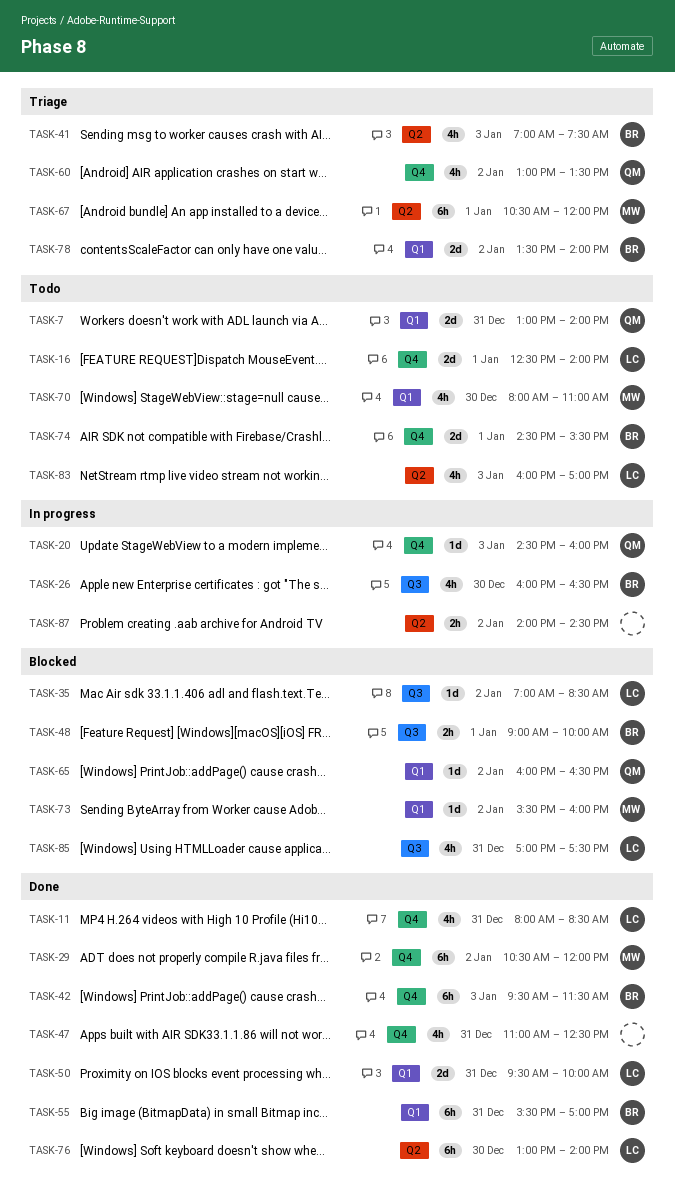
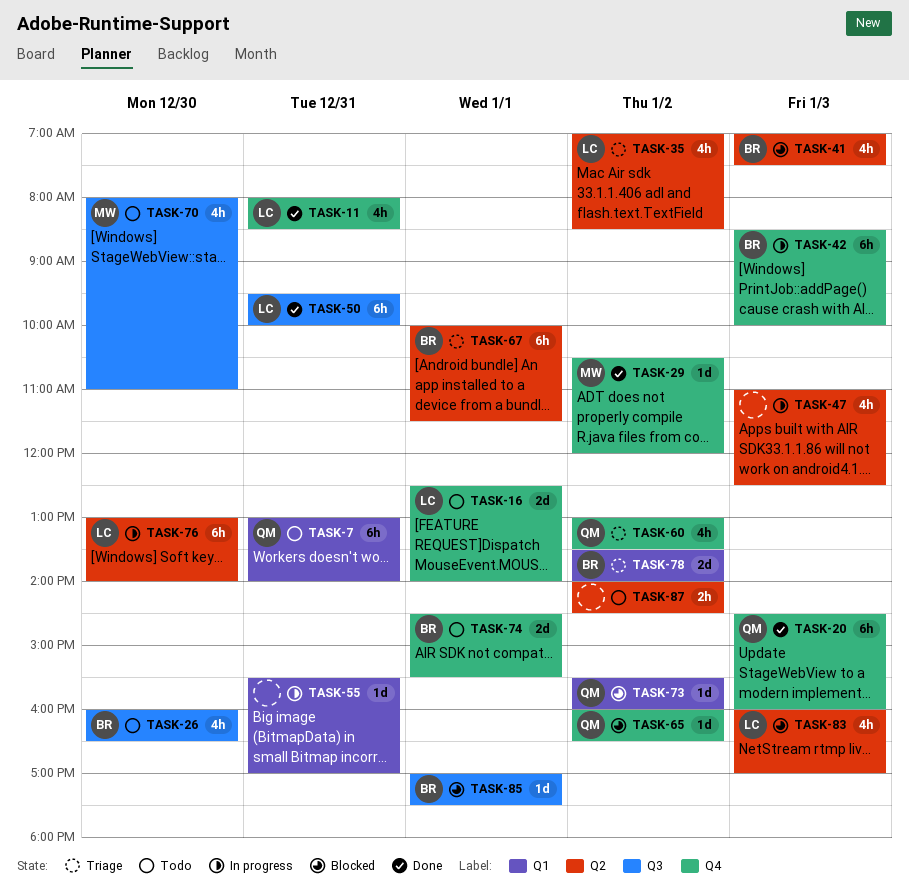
TASK-7, estimate: 2d -> 6h
TASK-20, status: In progress -> Done
TASK-20, estimate: 1d -> 6h
TASK-26, status: In progress -> Todo
TASK-29, estimate: 6h -> 1d
TASK-35, status: Blocked -> Triage
TASK-35, label: Q3 -> Q2
TASK-35, estimate: 1d -> 4h
TASK-41, status: Triage -> Blocked
TASK-42, status: Done -> In progress
TASK-42, begins: 09:30 -> 08:30
TASK-42, ends: 11:30 -> 10:00
TASK-47, status: Done -> In progress
TASK-47, label: Q4 -> Q2
TASK-47, day: Dec 31 -> Jan 3
TASK-48: present -> none
TASK-50, label: Q1 -> Q3
TASK-50, estimate: 2d -> 6h
TASK-55, status: Done -> In progress
TASK-55, owner: BR -> none
TASK-55, estimate: 6h -> 1d
TASK-65, label: Q1 -> Q4
TASK-67, owner: MW -> BR
TASK-67, begins: 10:30 -> 10:00
TASK-67, ends: 12:00 -> 11:30
TASK-70, label: Q1 -> Q3
TASK-73, owner: MW -> QM
TASK-76, status: Done -> In progress
TASK-83, status: Todo -> Blocked
TASK-85, owner: LC -> BR
TASK-85, estimate: 4h -> 1d
TASK-85, day: Dec 31 -> Jan 1
TASK-87, status: In progress -> Todo

